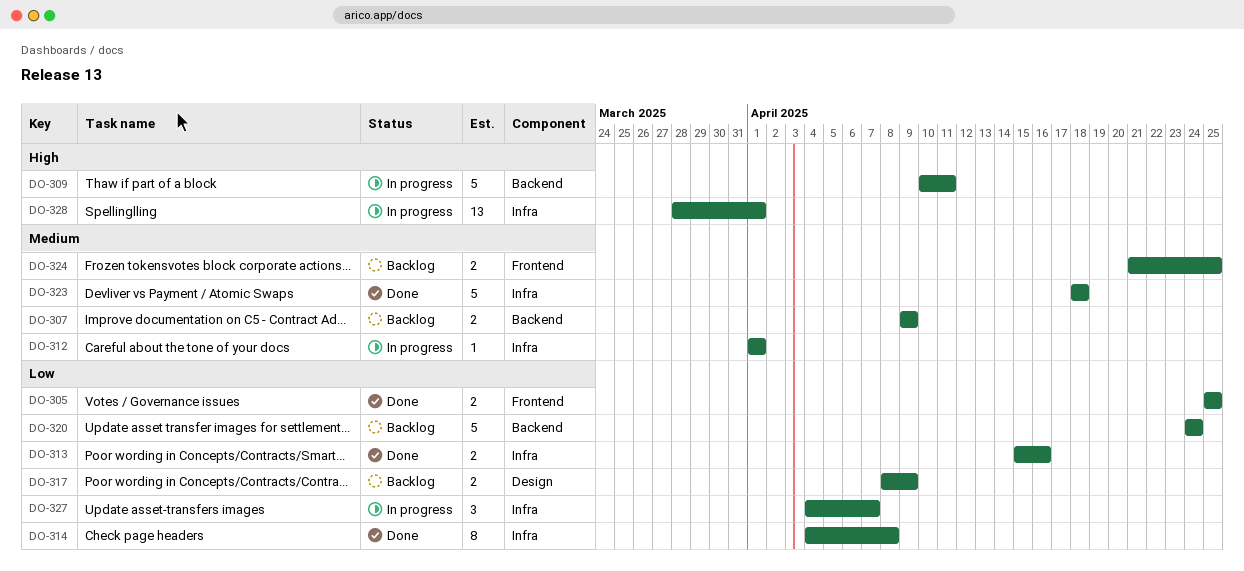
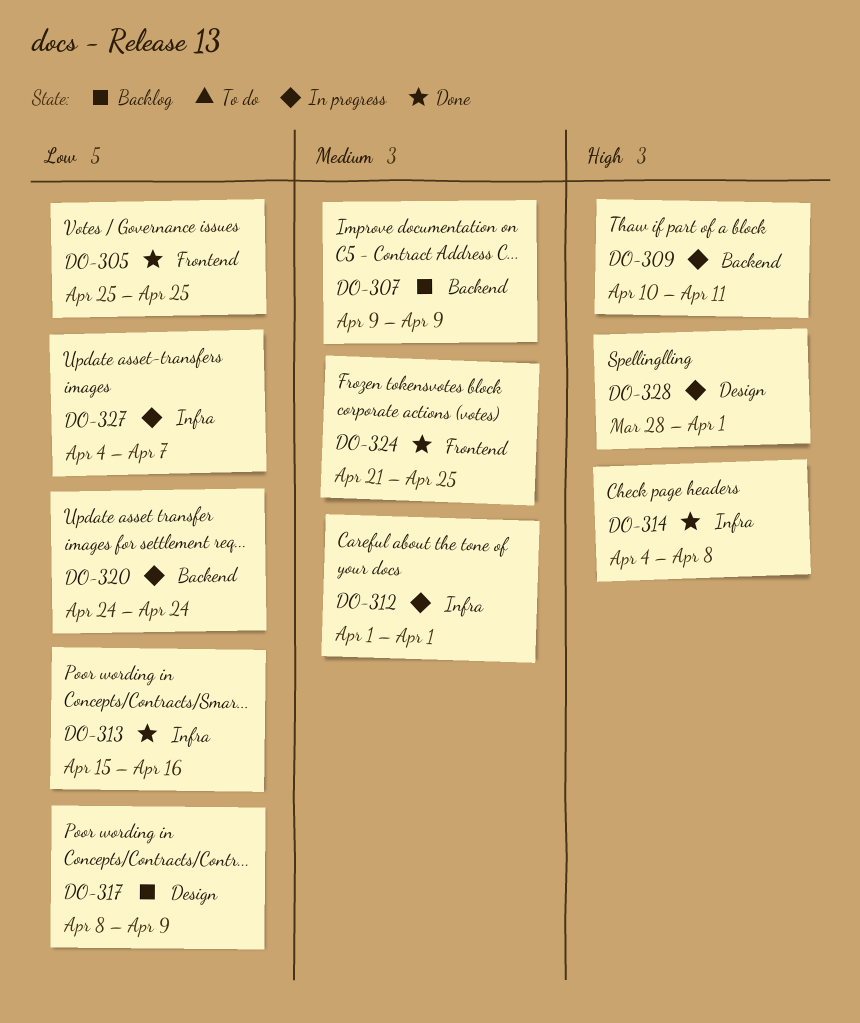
DO-314, priority: Low -> High
DO-320, status: Backlog -> In progress
DO-323: present -> none
DO-324, status: Backlog -> Done
DO-328, label: Infra -> Design

